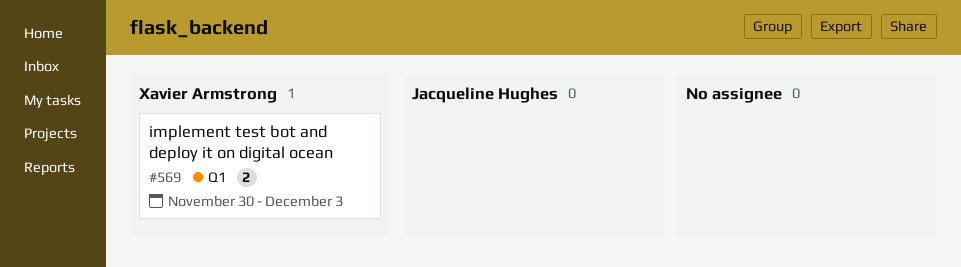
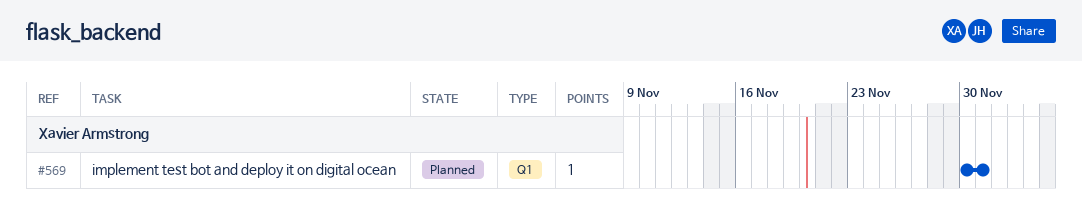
#569, estimate: 2 -> 1
#569, due: Dec 3 -> Dec 1

